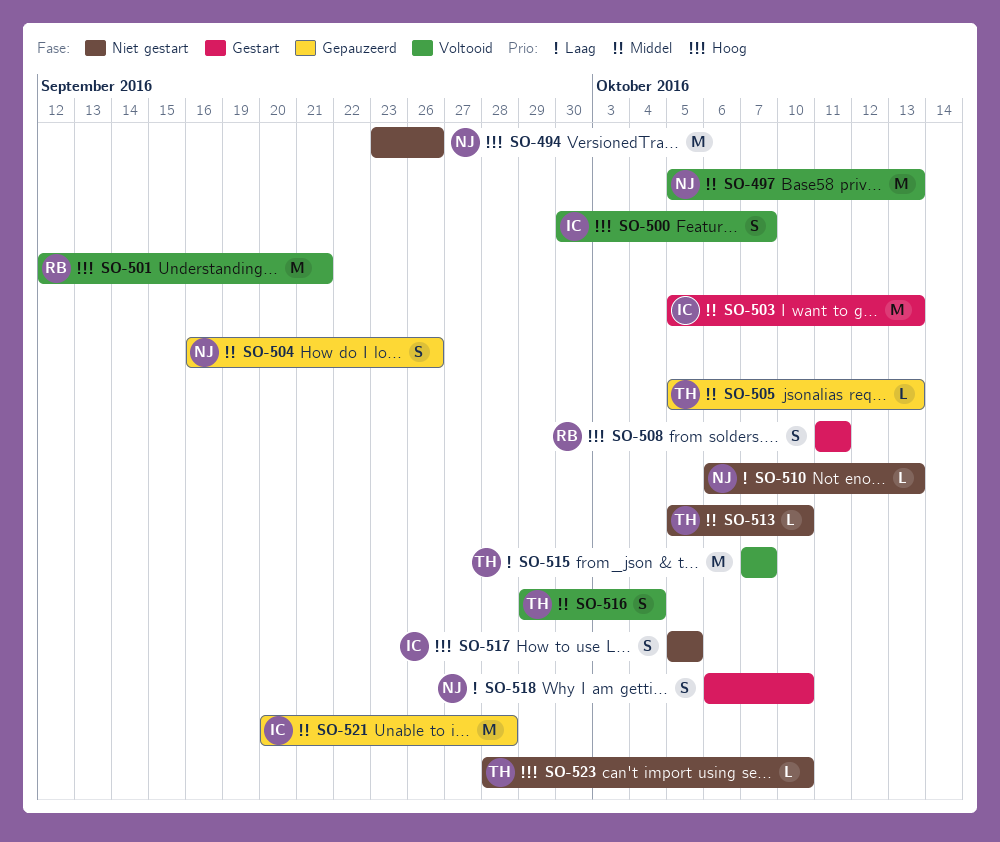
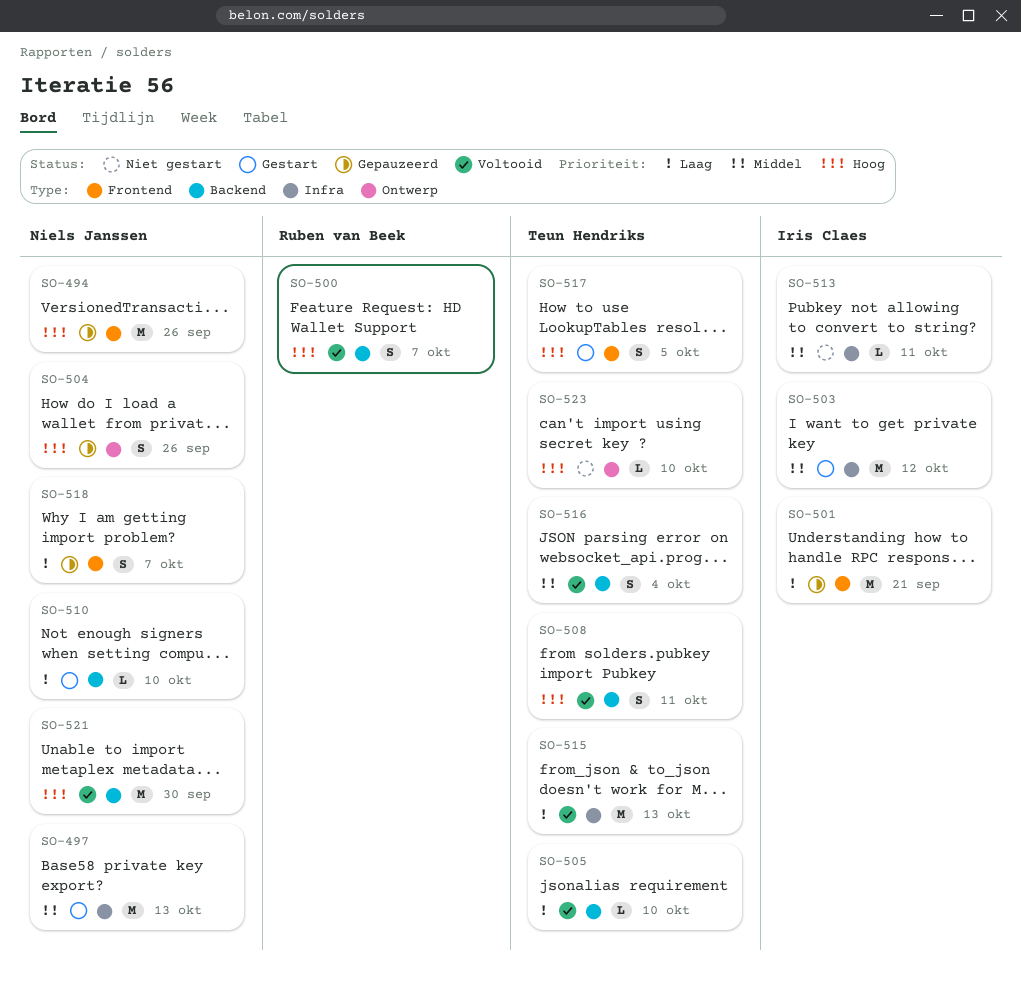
SO-494, status: Niet gestart -> Gepauzeerd
SO-497, status: Voltooid -> Gestart
SO-500, owner: Iris Claes -> Ruben van Beek
SO-501, status: Voltooid -> Gepauzeerd
SO-501, owner: Ruben van Beek -> Iris Claes
SO-501, priority: Hoog -> Laag
SO-503, due: Oct 13 -> Oct 12
SO-504, priority: Middel -> Hoog
SO-505, status: Gepauzeerd -> Voltooid
SO-505, priority: Middel -> Laag
SO-505, due: Oct 13 -> Oct 10
SO-508, status: Gestart -> Voltooid
SO-508, owner: Ruben van Beek -> Teun Hendriks
SO-510, status: Niet gestart -> Gestart
SO-510, due: Oct 13 -> Oct 10
SO-513, owner: Teun Hendriks -> Iris Claes
SO-513, due: Oct 10 -> Oct 11
SO-515, due: Oct 7 -> Oct 13
SO-517, status: Niet gestart -> Gestart
SO-517, owner: Iris Claes -> Teun Hendriks
SO-518, status: Gestart -> Gepauzeerd
SO-518, due: Oct 10 -> Oct 7
SO-521, status: Gepauzeerd -> Voltooid
SO-521, owner: Iris Claes -> Niels Janssen
SO-521, priority: Middel -> Hoog
SO-521, due: Sep 28 -> Sep 30

